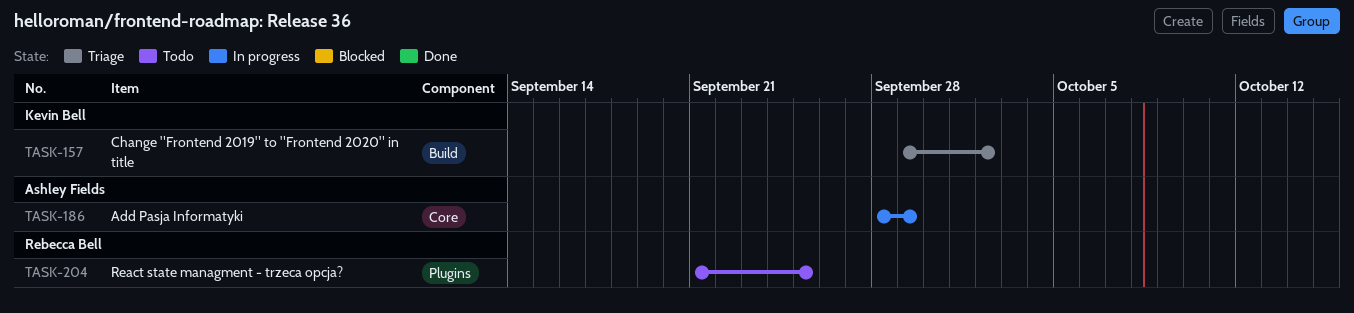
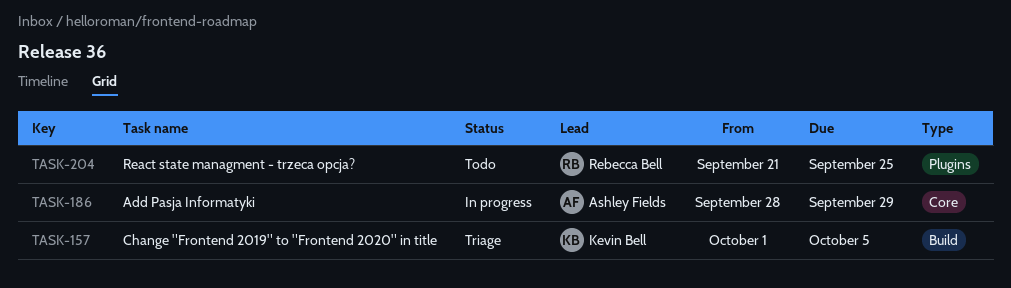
TASK-157, start: Sep 29 -> Oct 1
TASK-157, due: Oct 2 -> Oct 5

